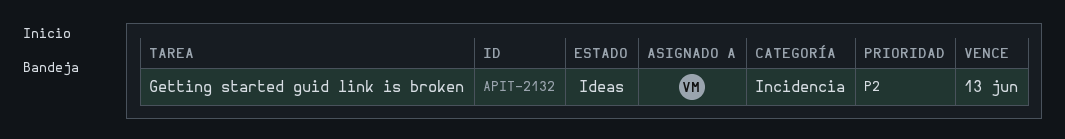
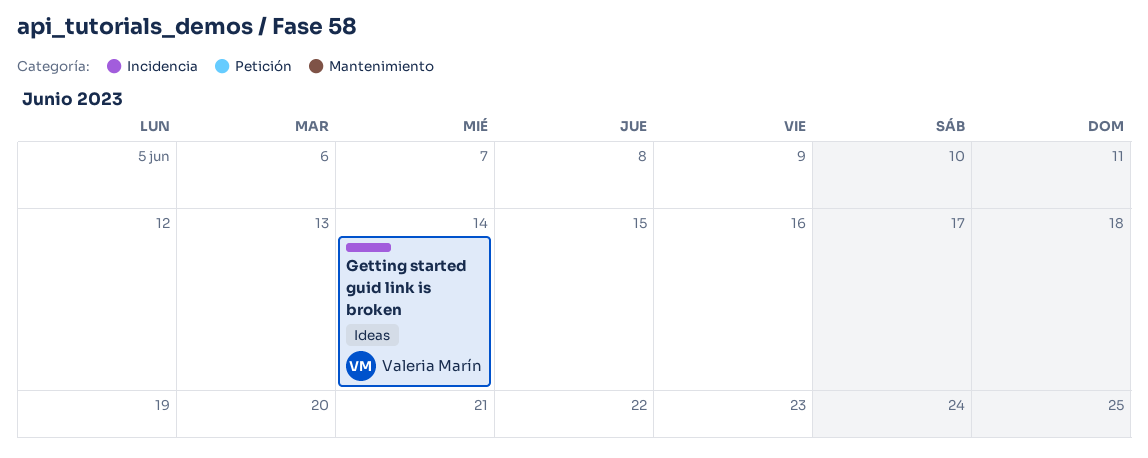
Getting started guid link is broken, due: Jun 13 -> Jun 14

